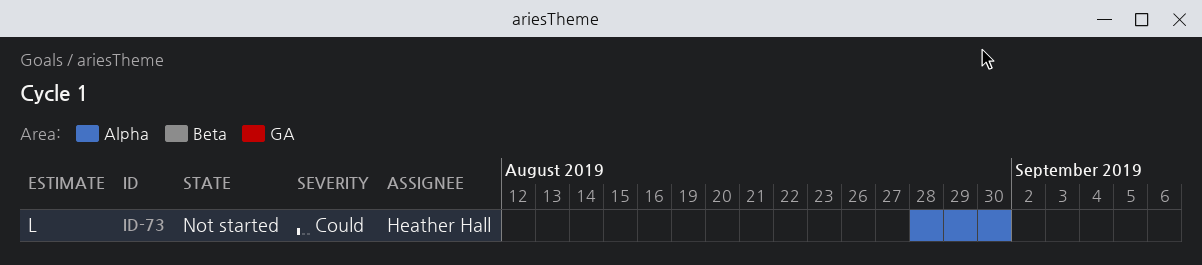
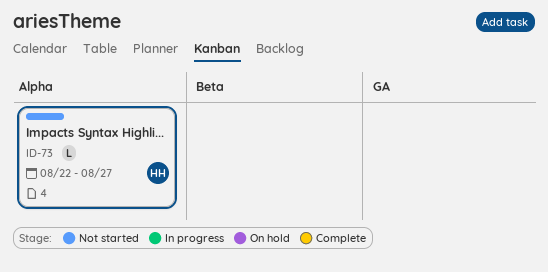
ID-73, start: Aug 28 -> Aug 22
ID-73, due: Aug 30 -> Aug 27

